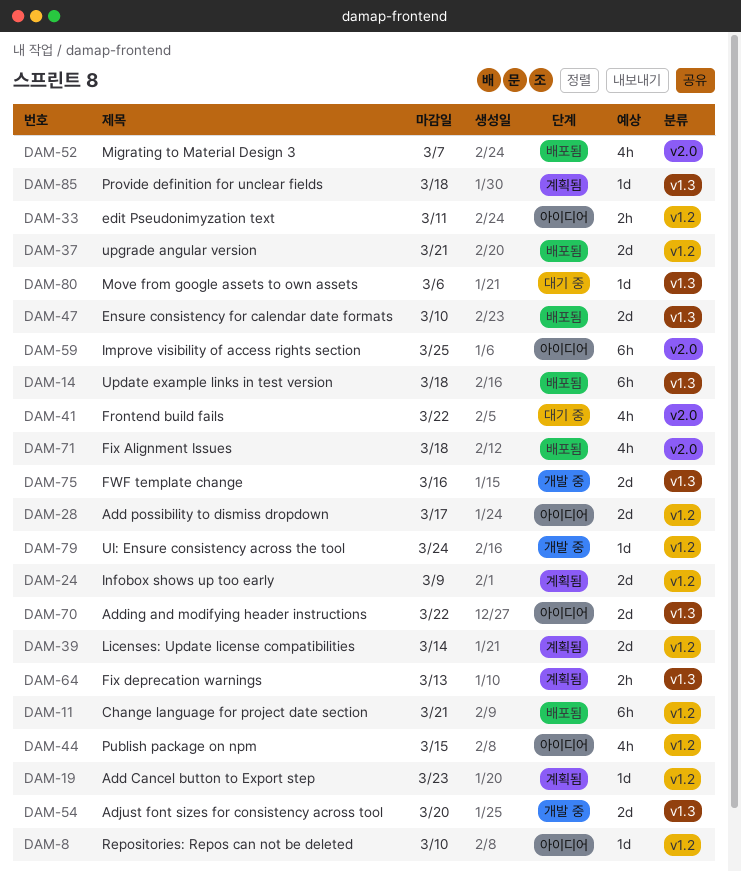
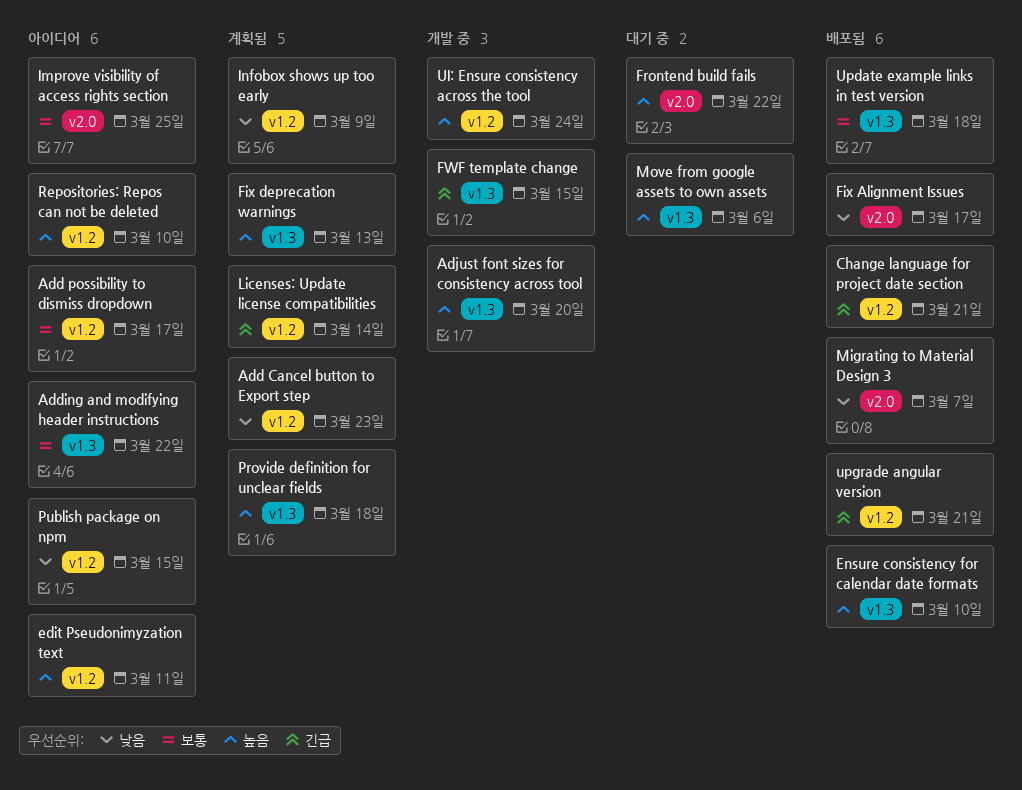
Fix Alignment Issues, due: Mar 18 -> Mar 17
FWF template change, due: Mar 16 -> Mar 15

